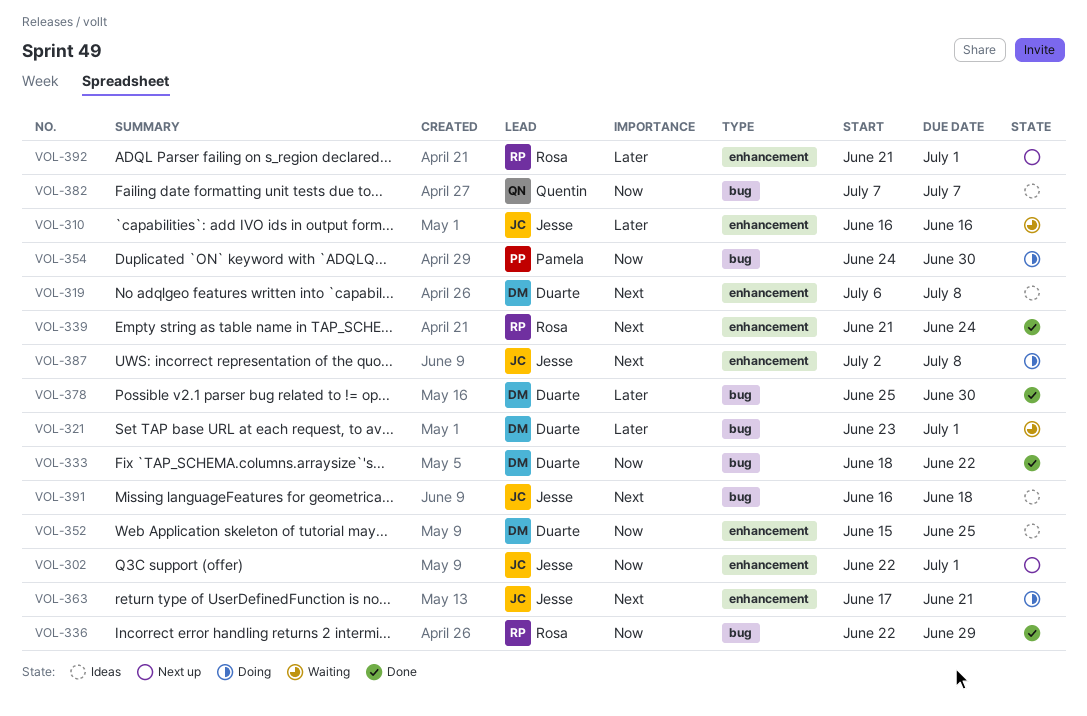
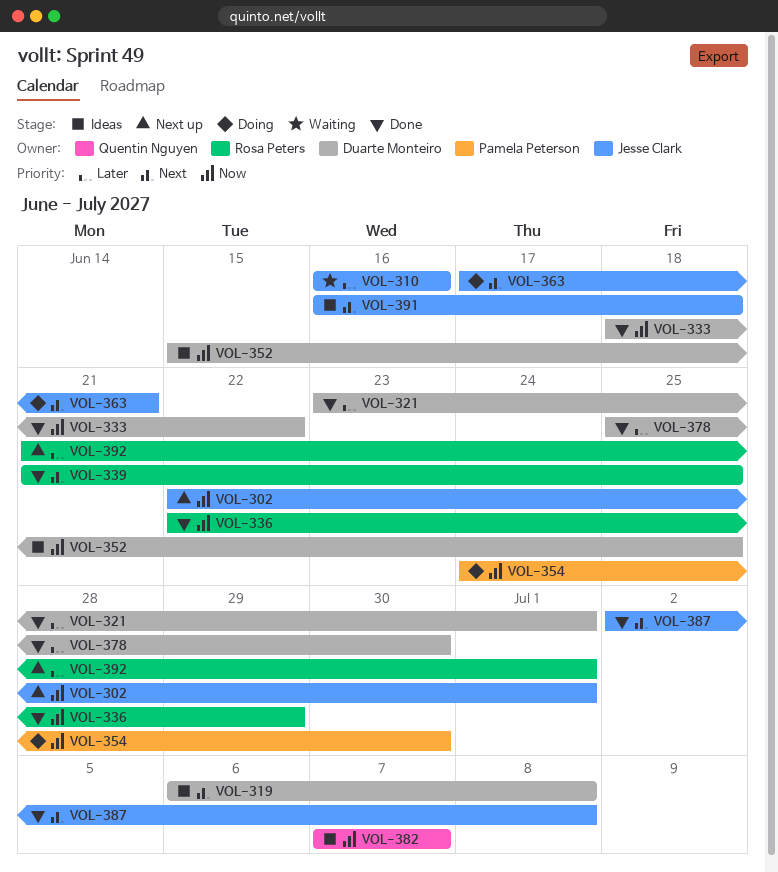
VOL-321, status: Waiting -> Done
VOL-339, due: Jun 24 -> Jun 25
VOL-387, status: Doing -> Done

